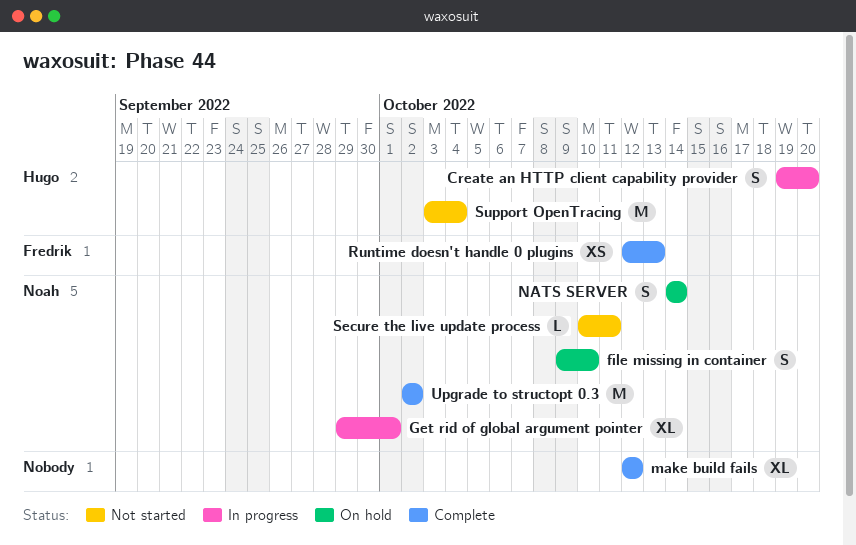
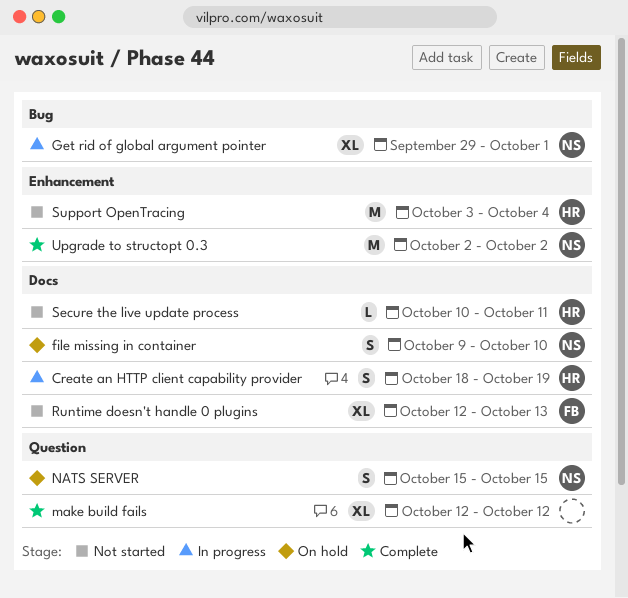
Create an HTTP client capability provider, start: Oct 19 -> Oct 18
Create an HTTP client capability provider, due: Oct 20 -> Oct 19
NATS SERVER, start: Oct 14 -> Oct 15
NATS SERVER, due: Oct 14 -> Oct 15
Runtime doesn't handle 0 plugins, status: Complete -> Not started
Runtime doesn't handle 0 plugins, estimate: XS -> XL
Secure the live update process, owner: Noah -> Hugo

